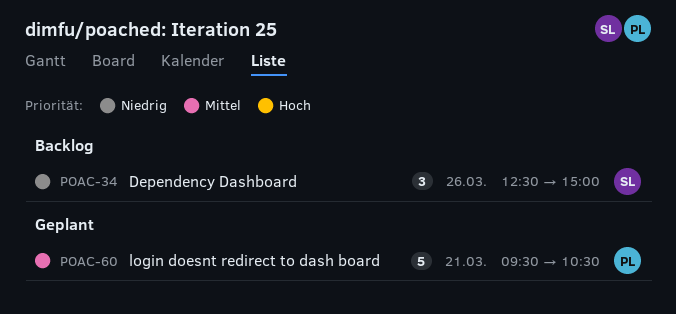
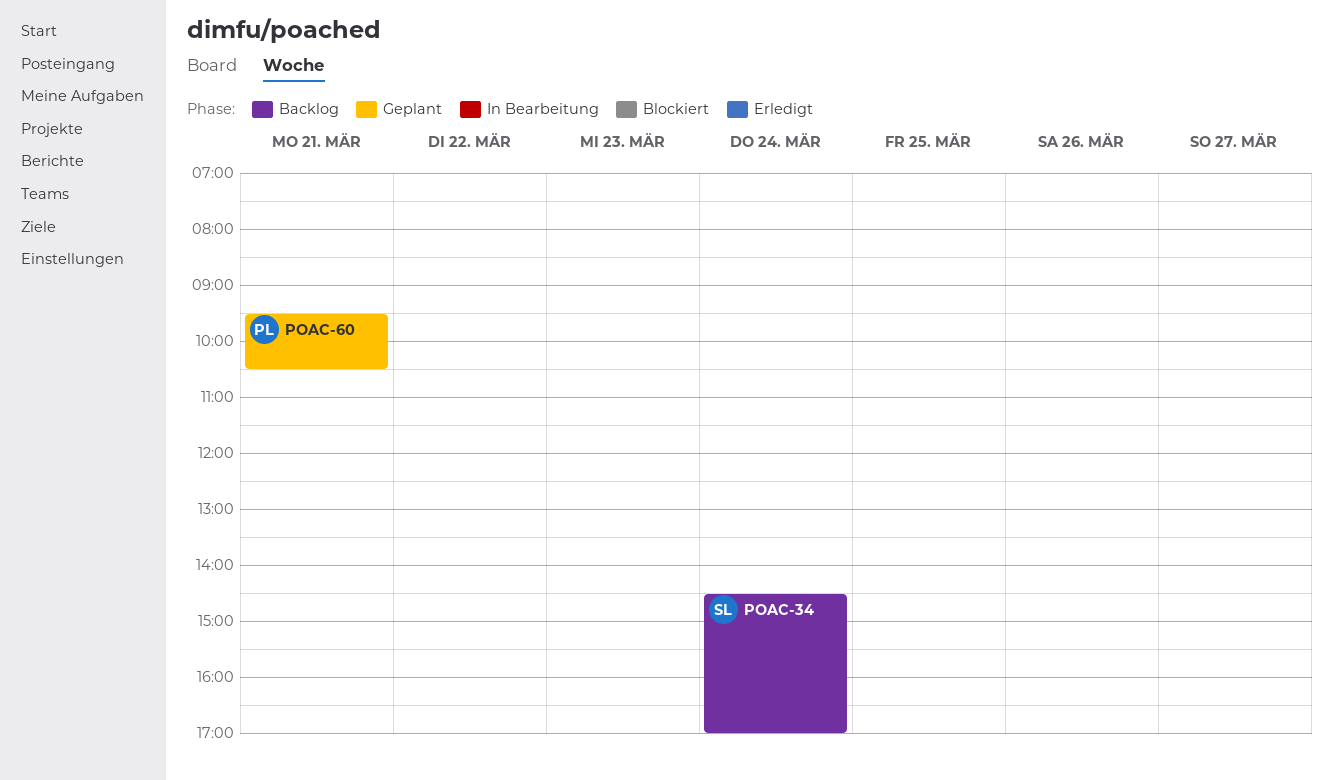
POAC-34, day: Mar 26 -> Mar 24
POAC-34, begins: 12:30 -> 14:30
POAC-34, ends: 15:00 -> 17:00

